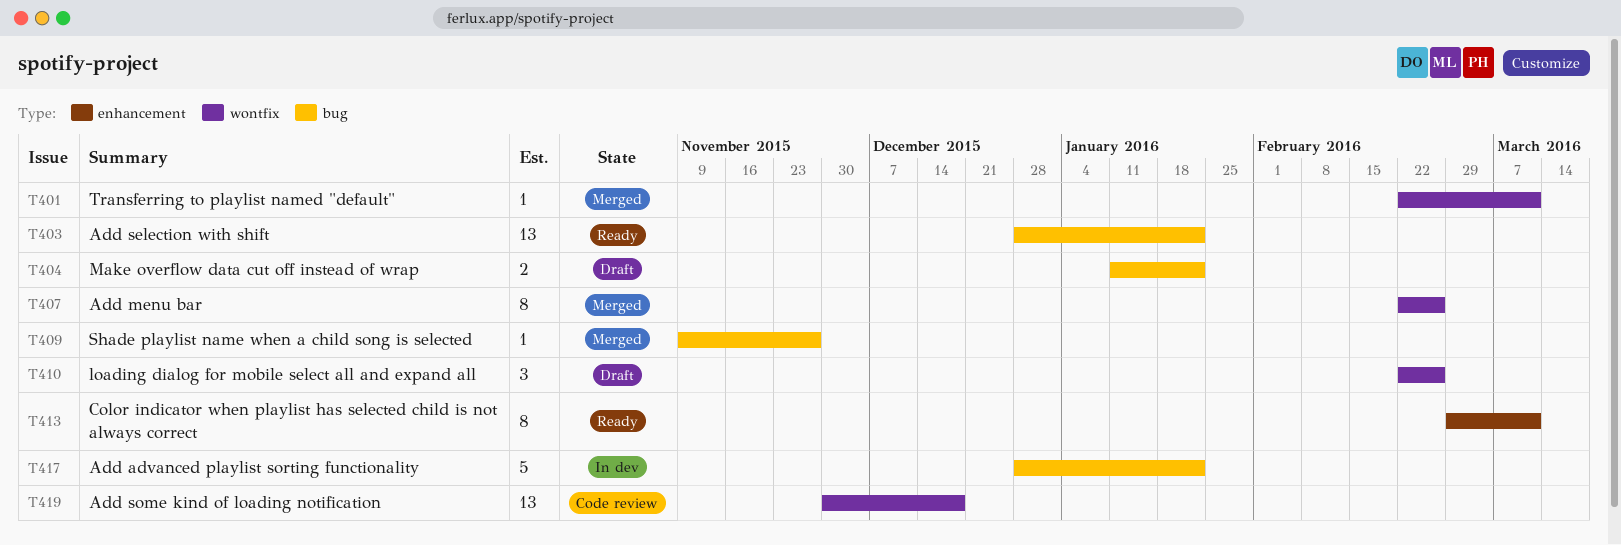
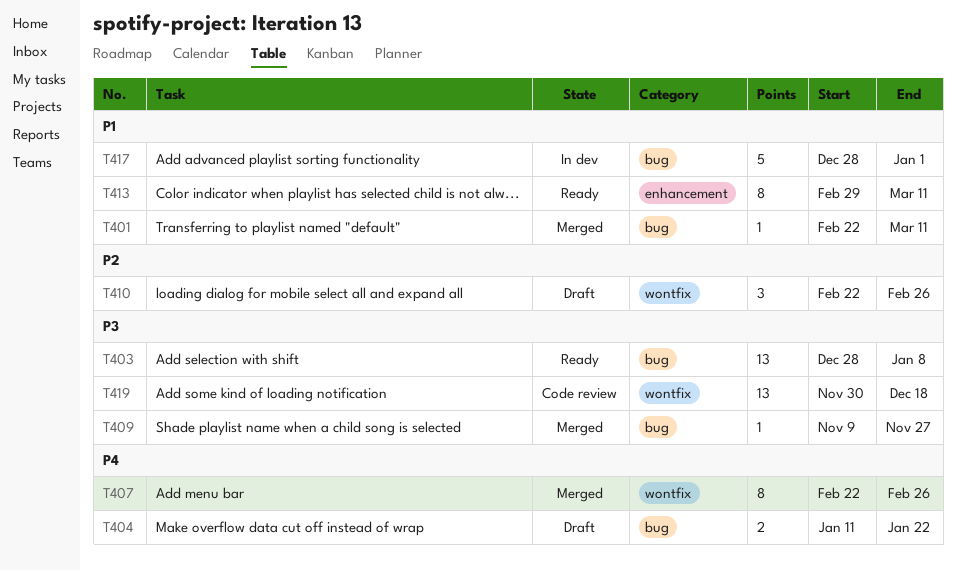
T401, label: wontfix -> bug
T403, due: Jan 22 -> Jan 8
T417, due: Jan 22 -> Jan 1

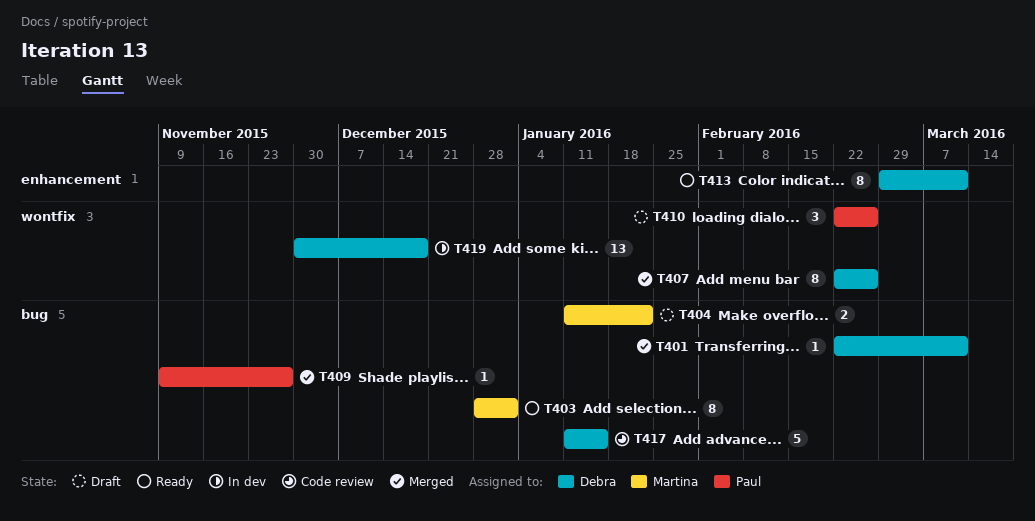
T403, estimate: 13 -> 8
T403, due: Jan 8 -> Jan 1
T417, status: In dev -> Code review
T417, start: Dec 28 -> Jan 11
T417, due: Jan 1 -> Jan 15
T419, status: Code review -> In dev

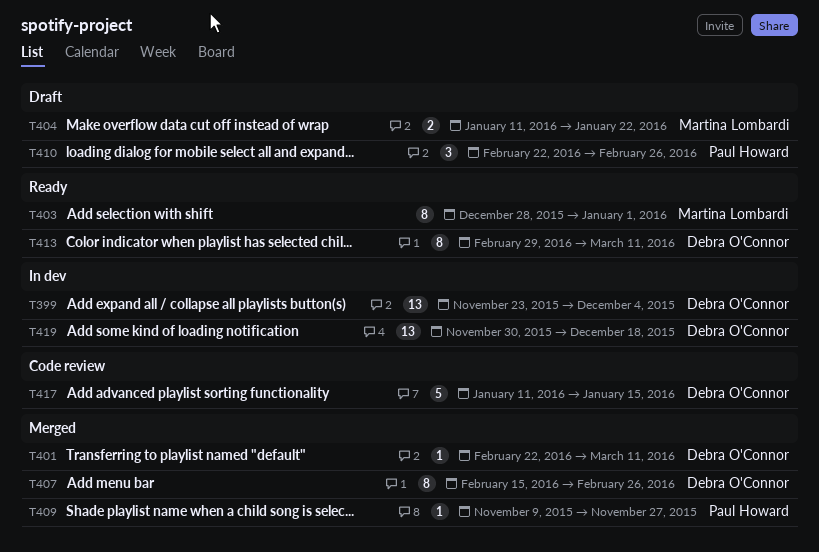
T399: none -> present
T407, start: Feb 22 -> Feb 15

